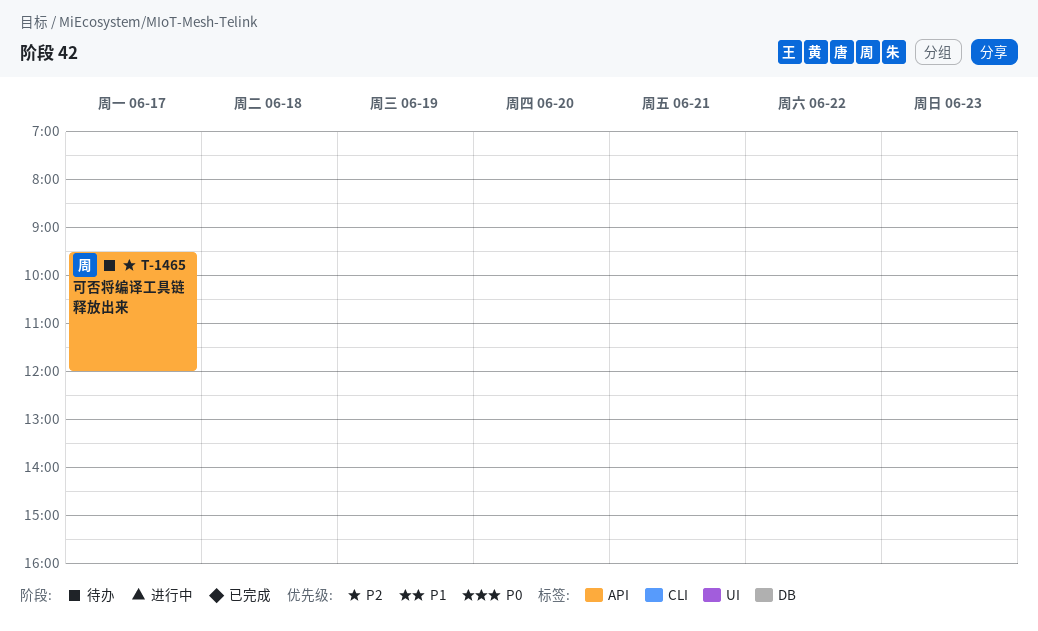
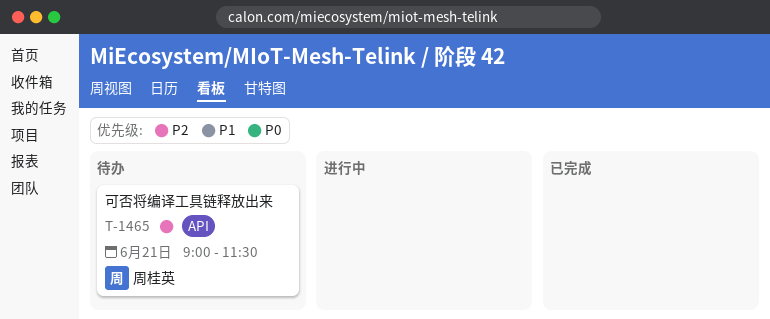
T-1465, day: Jun 17 -> Jun 21
T-1465, begins: 09:30 -> 09:00
T-1465, ends: 12:00 -> 11:30

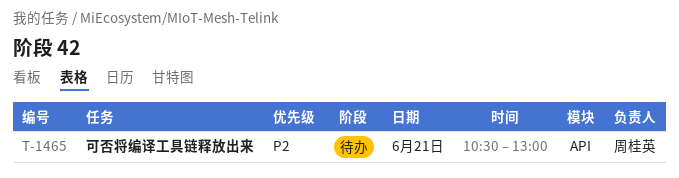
T-1465, begins: 09:00 -> 10:30
T-1465, ends: 11:30 -> 13:00

